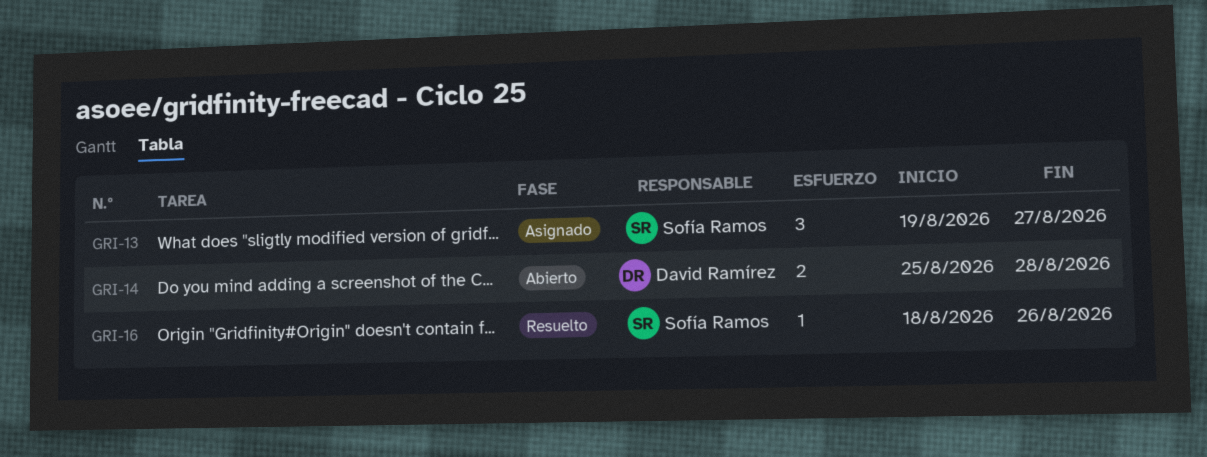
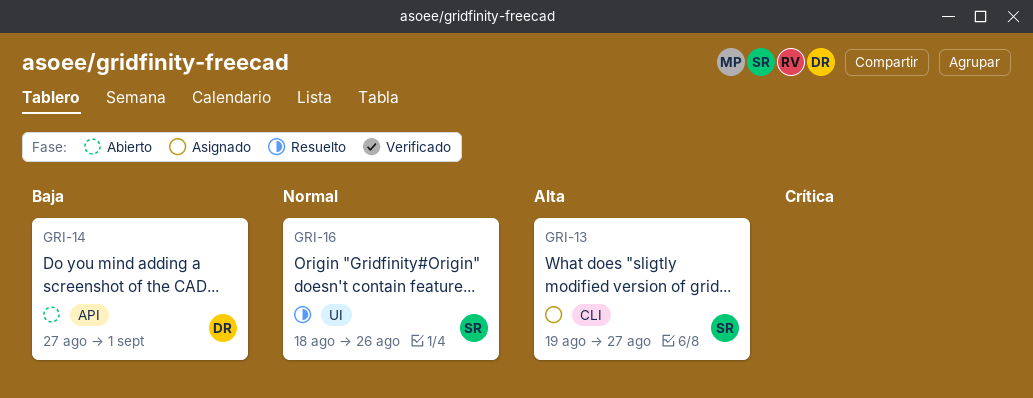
GRI-14, start: Aug 25 -> Aug 27
GRI-14, due: Aug 28 -> Sep 1

